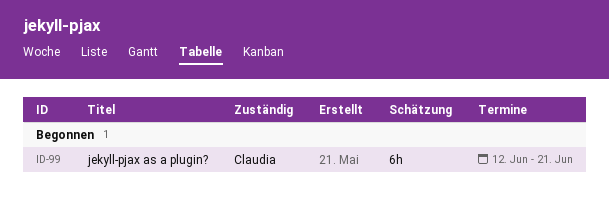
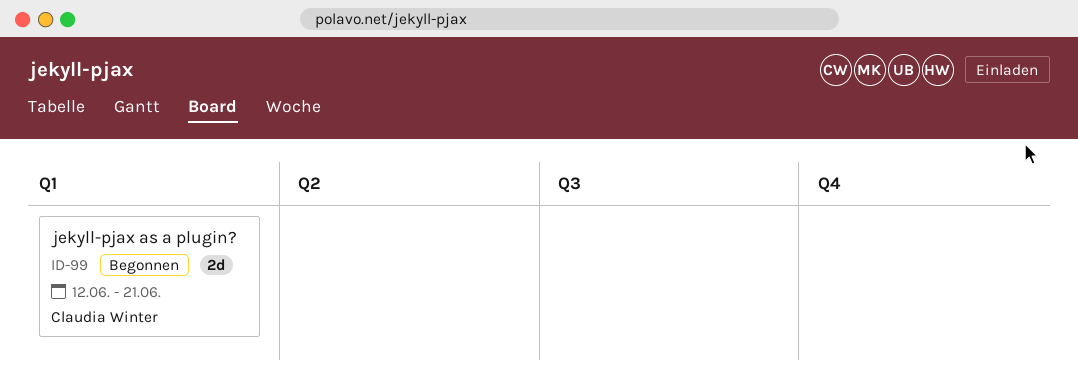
ID-99, estimate: 6h -> 2d

